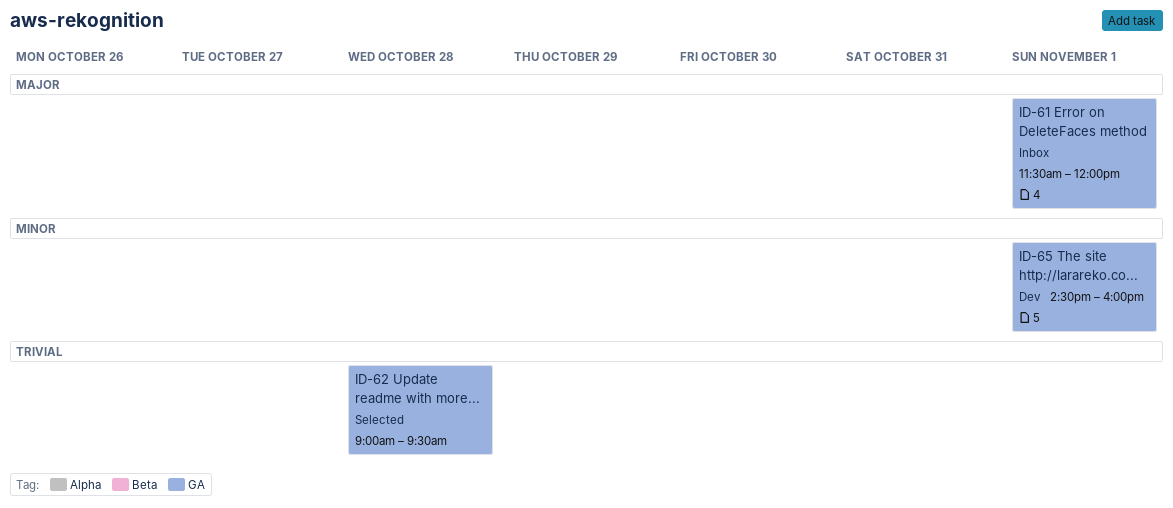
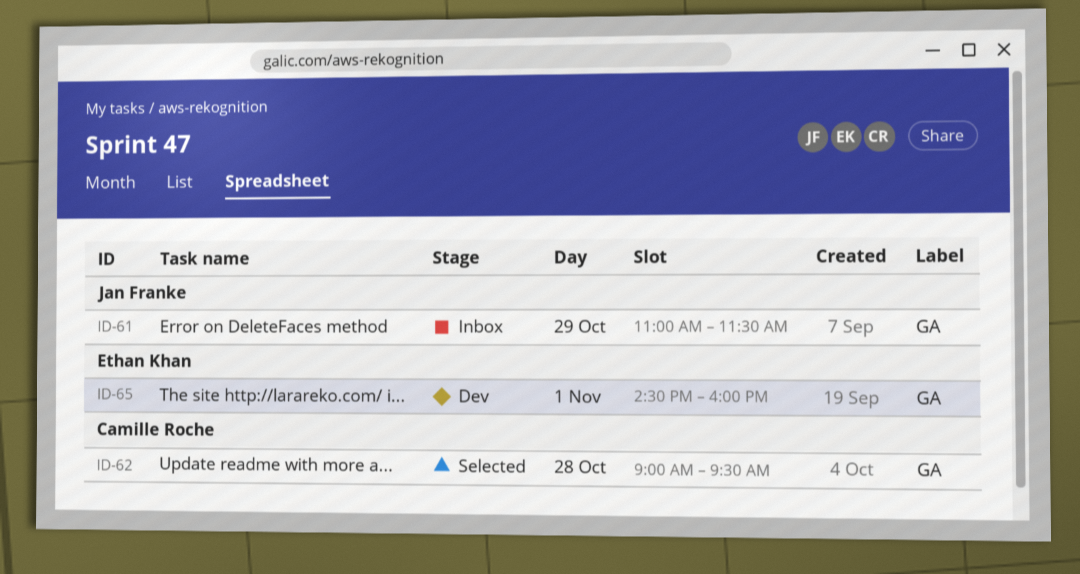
ID-61, day: Nov 1 -> Oct 29
ID-61, begins: 11:30 -> 11:00
ID-61, ends: 12:00 -> 11:30

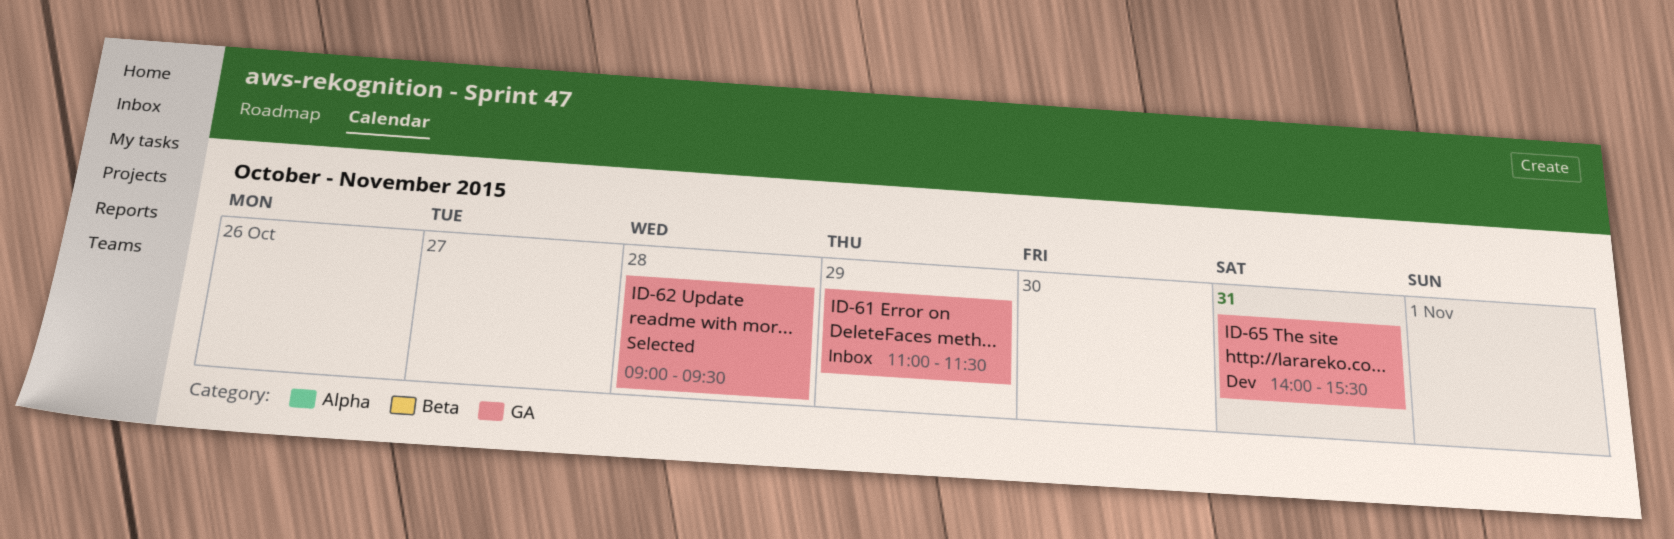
ID-65, day: Nov 1 -> Oct 31
ID-65, begins: 14:30 -> 14:00
ID-65, ends: 16:00 -> 15:30

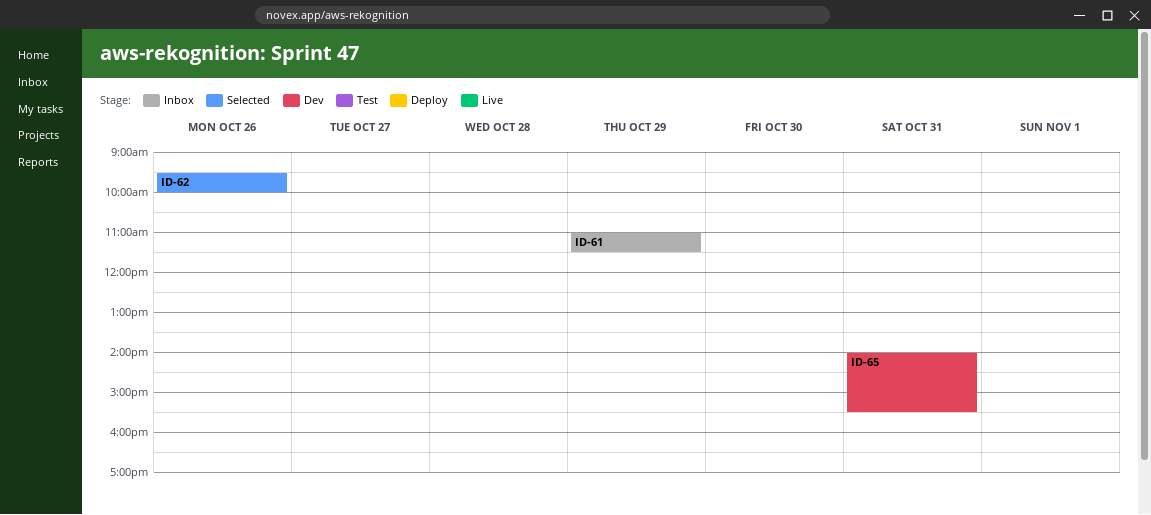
ID-62, day: Oct 28 -> Oct 26
ID-62, begins: 09:00 -> 09:30
ID-62, ends: 09:30 -> 10:00

